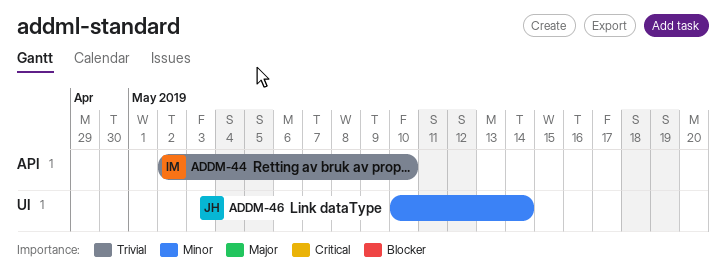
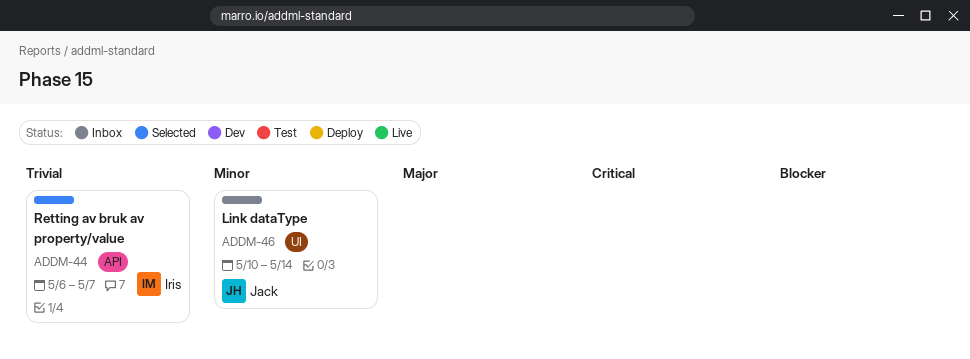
ADDM-44, start: May 2 -> May 6
ADDM-44, due: May 10 -> May 7

